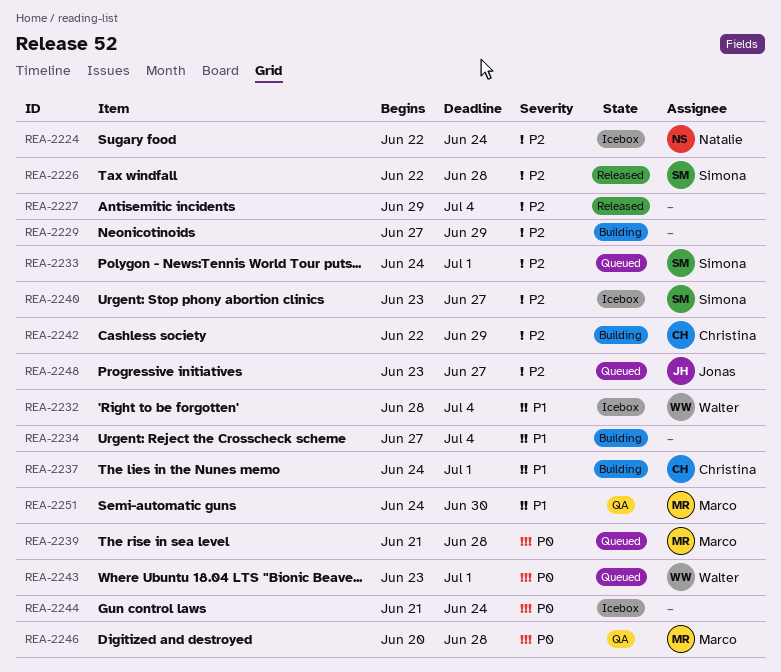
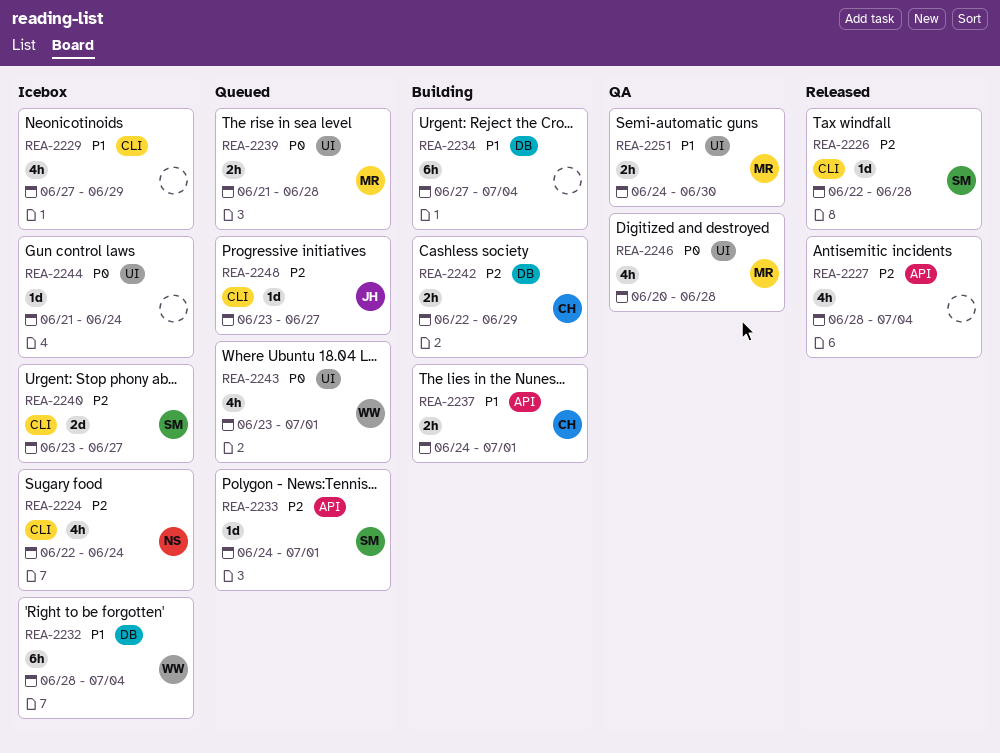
REA-2227, start: Jun 29 -> Jun 28
REA-2229, status: Building -> Icebox
REA-2229, priority: P2 -> P1

